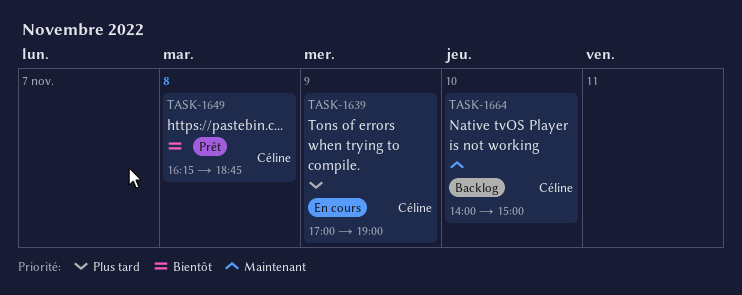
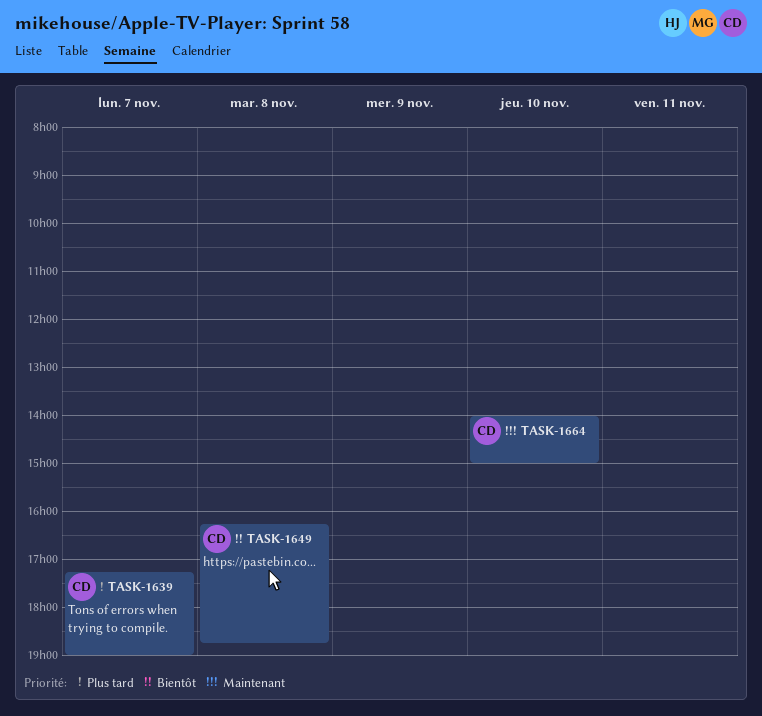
TASK-1639, day: Nov 9 -> Nov 7
TASK-1639, begins: 17:00 -> 17:15

